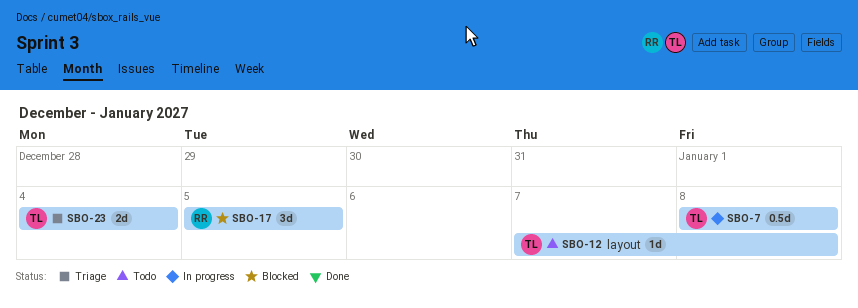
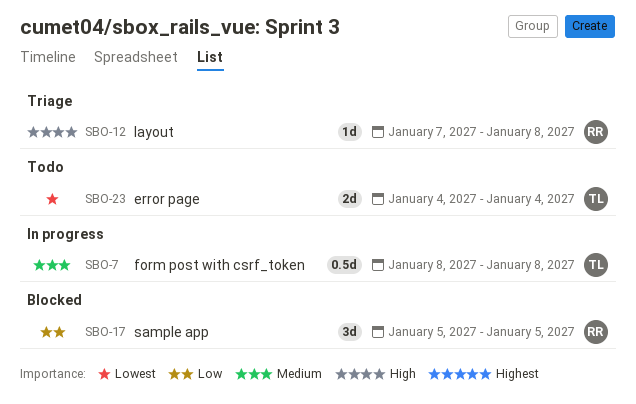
SBO-12, status: Todo -> Triage
SBO-12, owner: TL -> RR
SBO-23, status: Triage -> Todo

